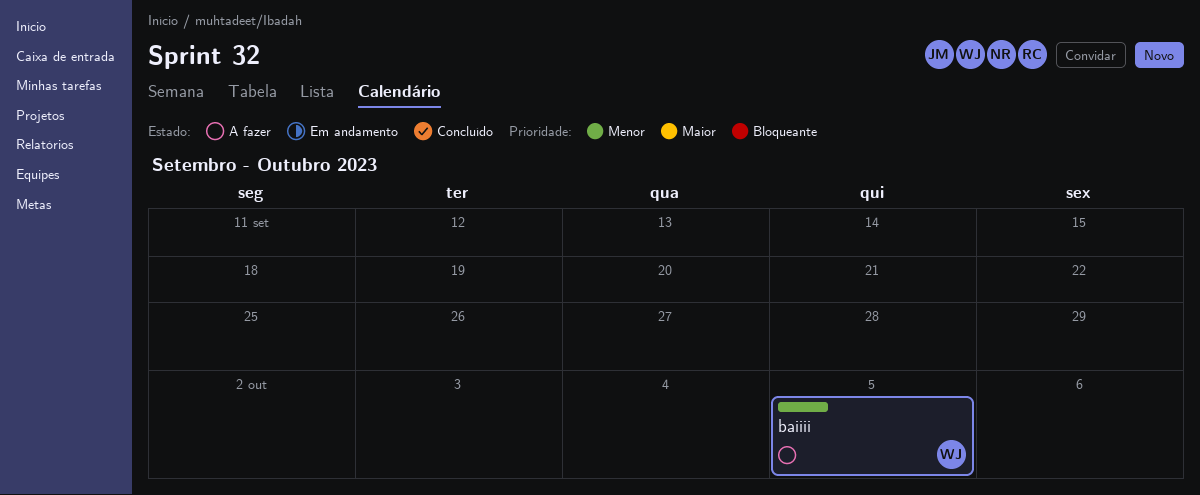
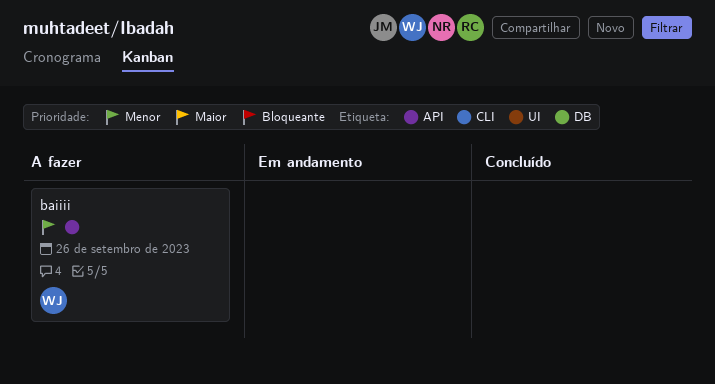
baiiii, due: Oct 5 -> Sep 26

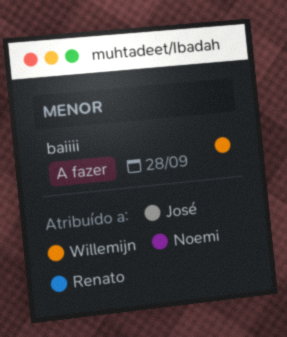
baiiii, due: Sep 26 -> Sep 28

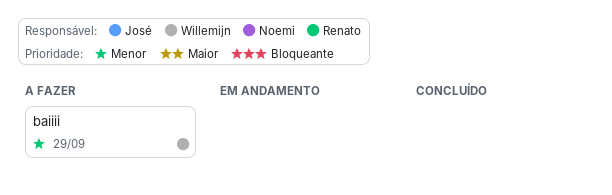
baiiii, due: Sep 28 -> Sep 29

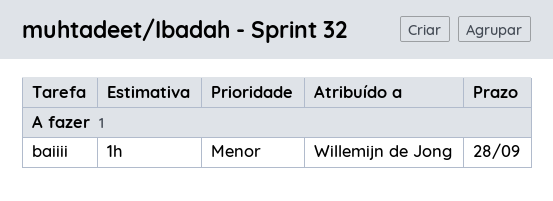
baiiii, due: Sep 29 -> Sep 28

